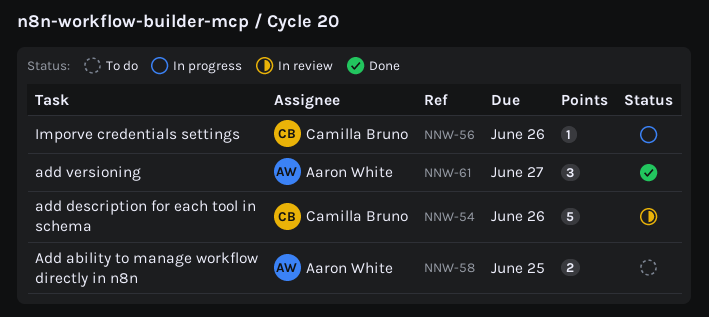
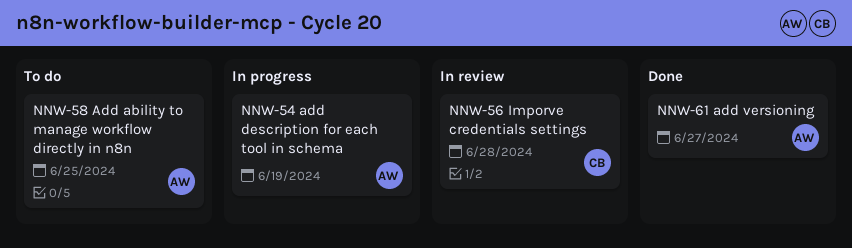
NNW-54, status: In review -> In progress
NNW-54, owner: Camilla Bruno -> Aaron White
NNW-54, due: Jun 26 -> Jun 19
NNW-56, status: In progress -> In review
NNW-56, due: Jun 26 -> Jun 28

